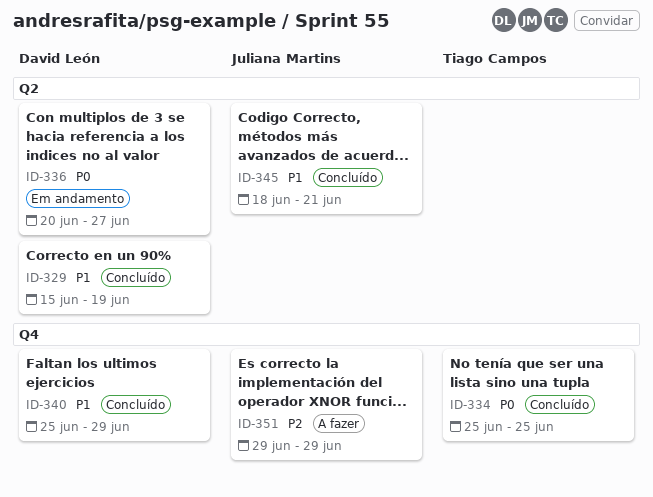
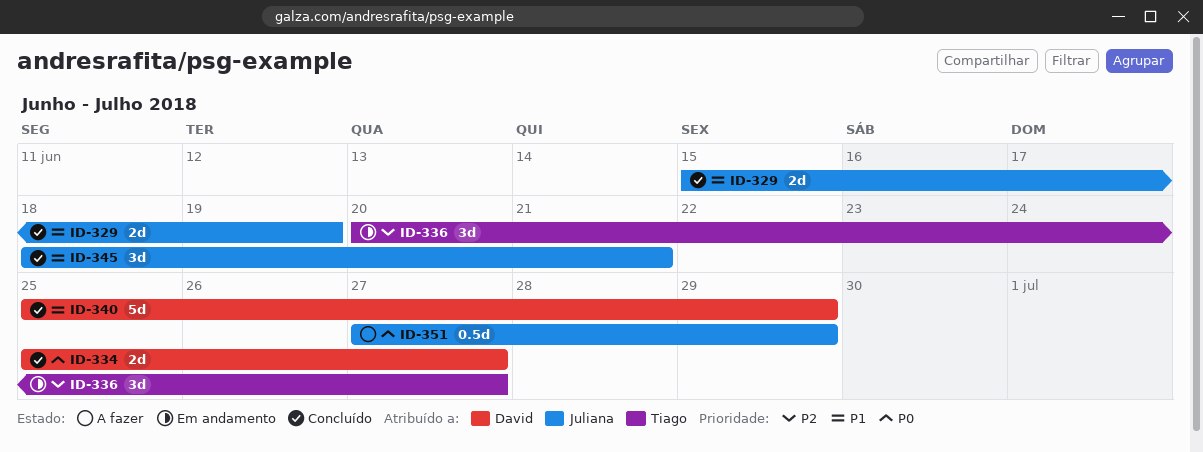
ID-329, owner: David León -> Juliana Martins
ID-334, owner: Tiago Campos -> David León
ID-334, due: Jun 25 -> Jun 27
ID-336, owner: David León -> Tiago Campos
ID-336, priority: P0 -> P2
ID-351, priority: P2 -> P0
ID-351, start: Jun 29 -> Jun 27

